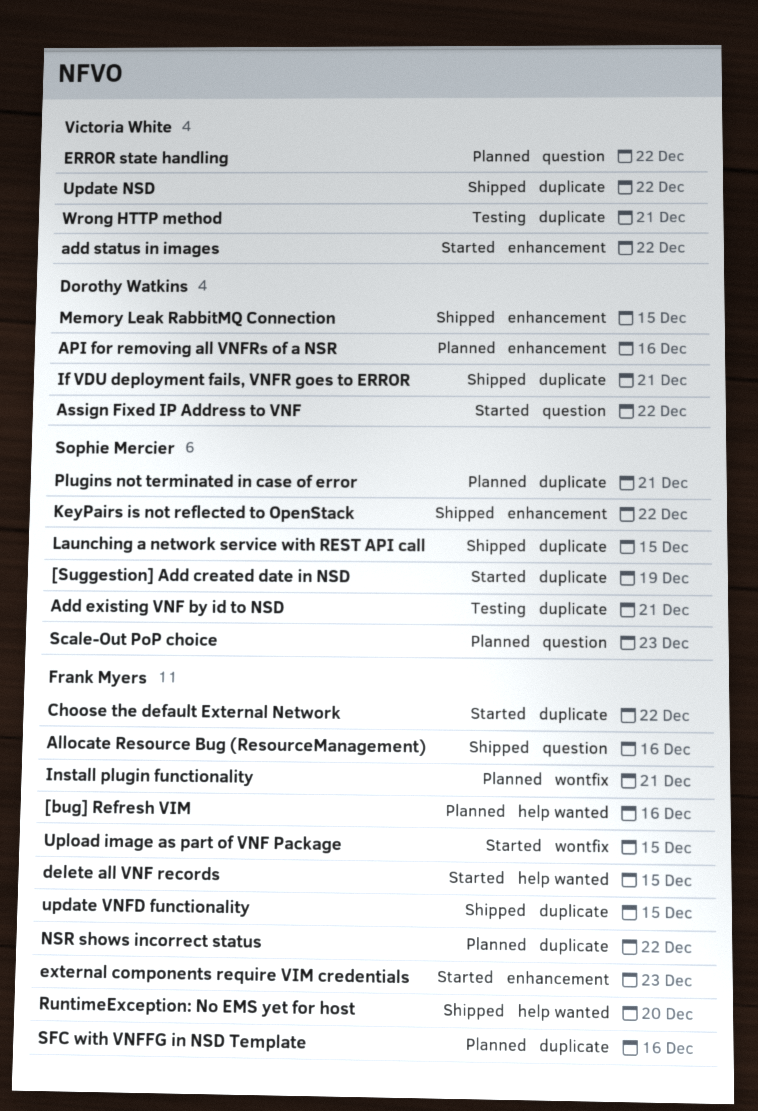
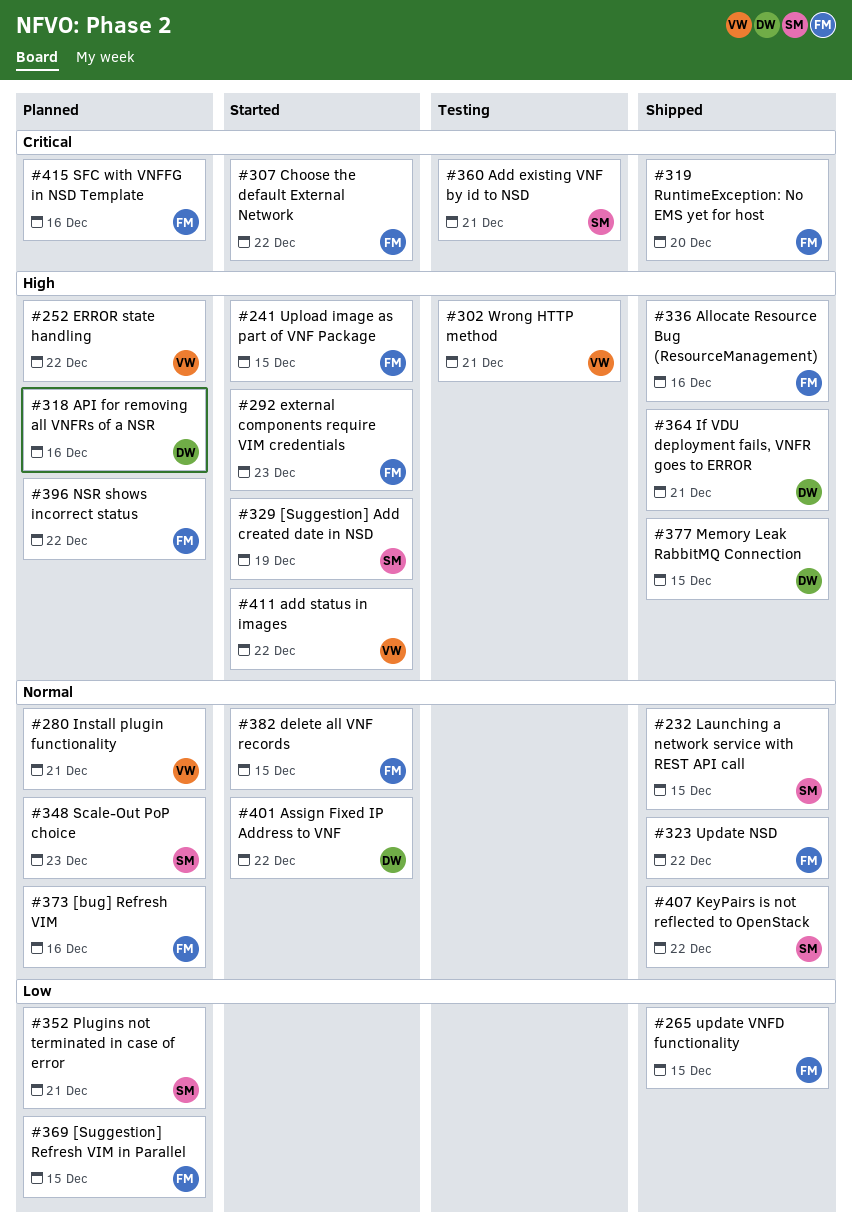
[Suggestion] Refresh VIM in Parallel: none -> present
Install plugin functionality, owner: Frank Myers -> Victoria White
Update NSD, owner: Victoria White -> Frank Myers

